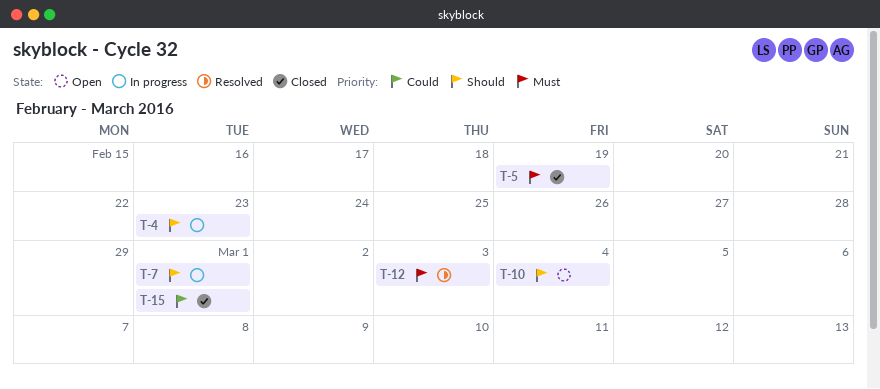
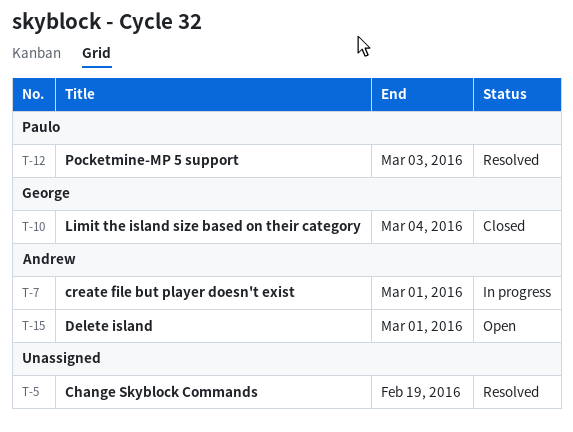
T-4: present -> none
T-5, status: Closed -> Resolved
T-10, status: Open -> Closed
T-15, status: Closed -> Open

